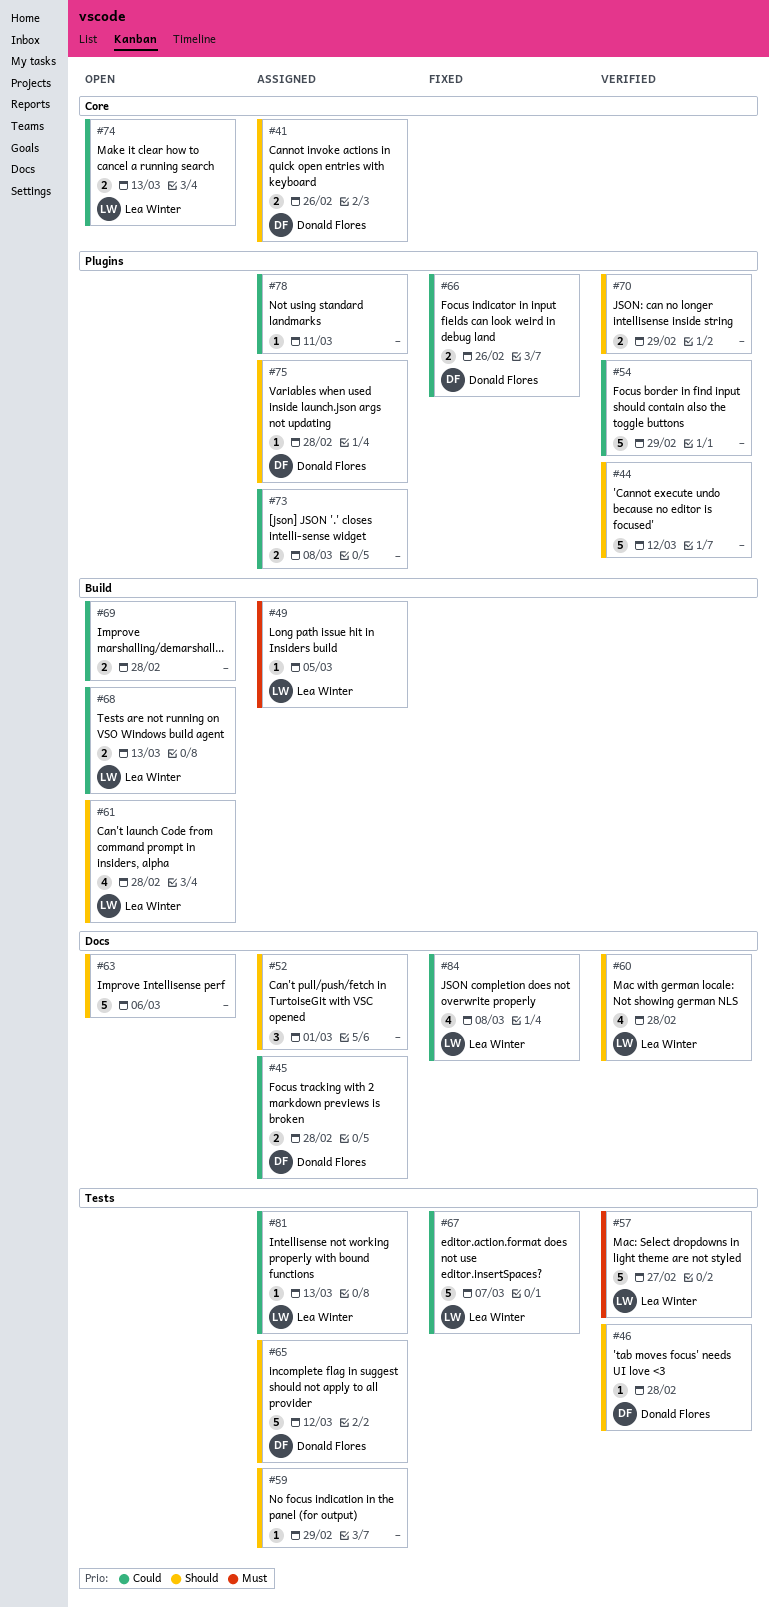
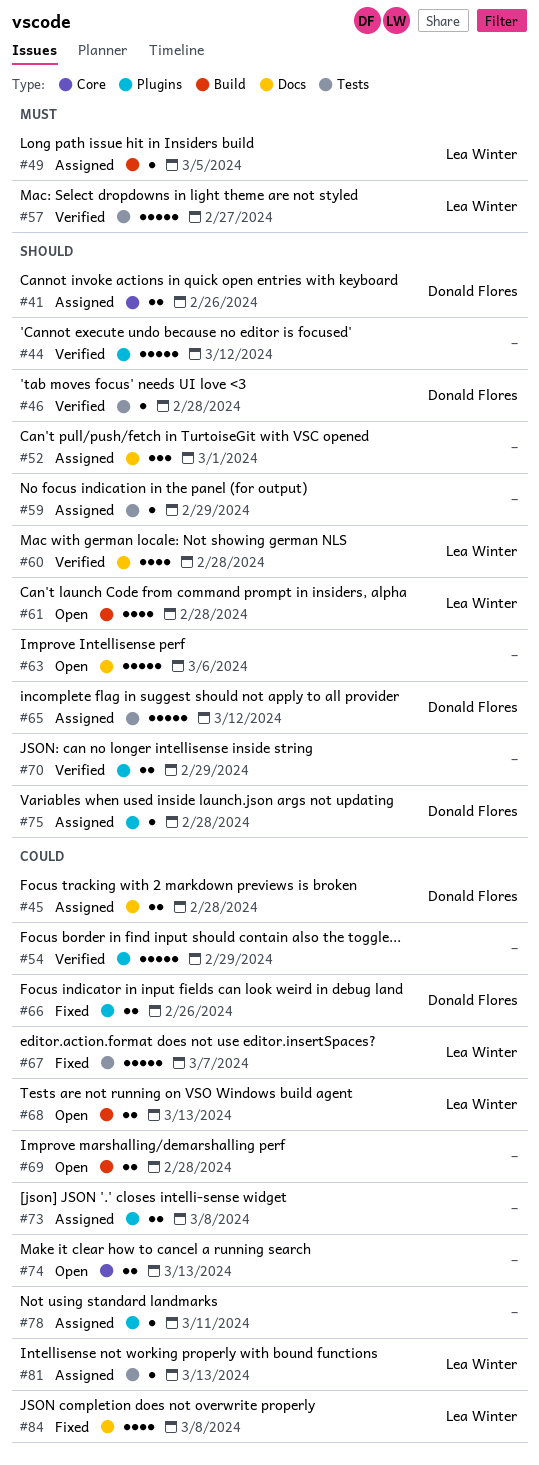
#74, owner: Lea Winter -> none

